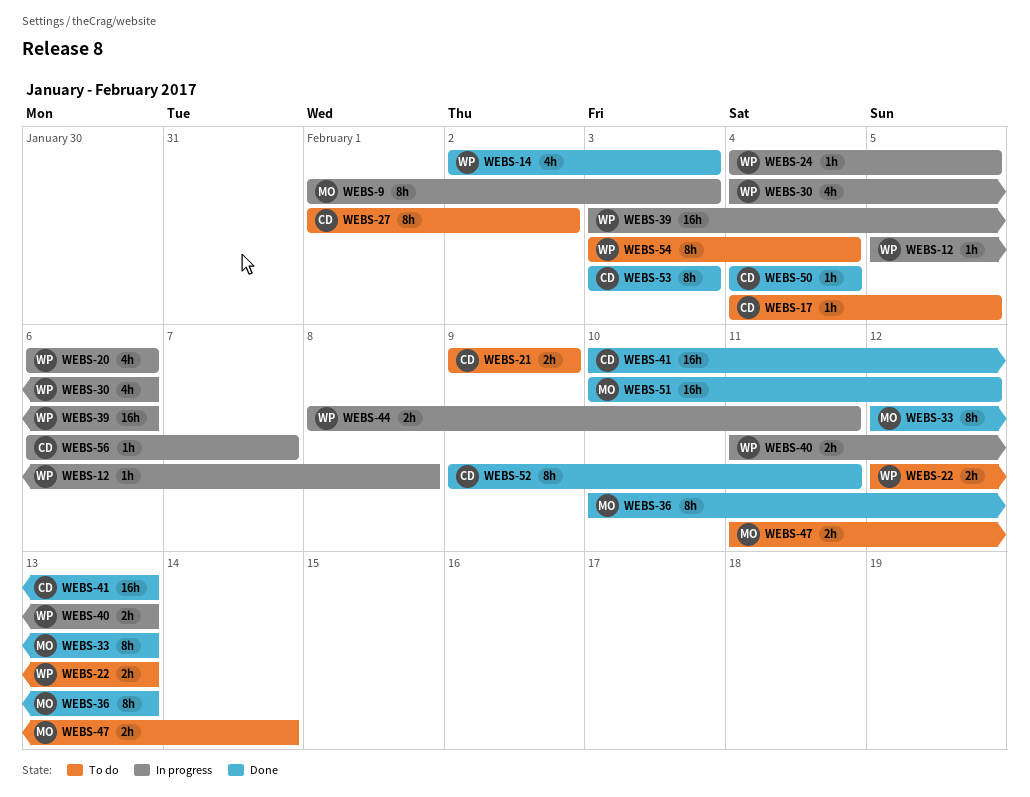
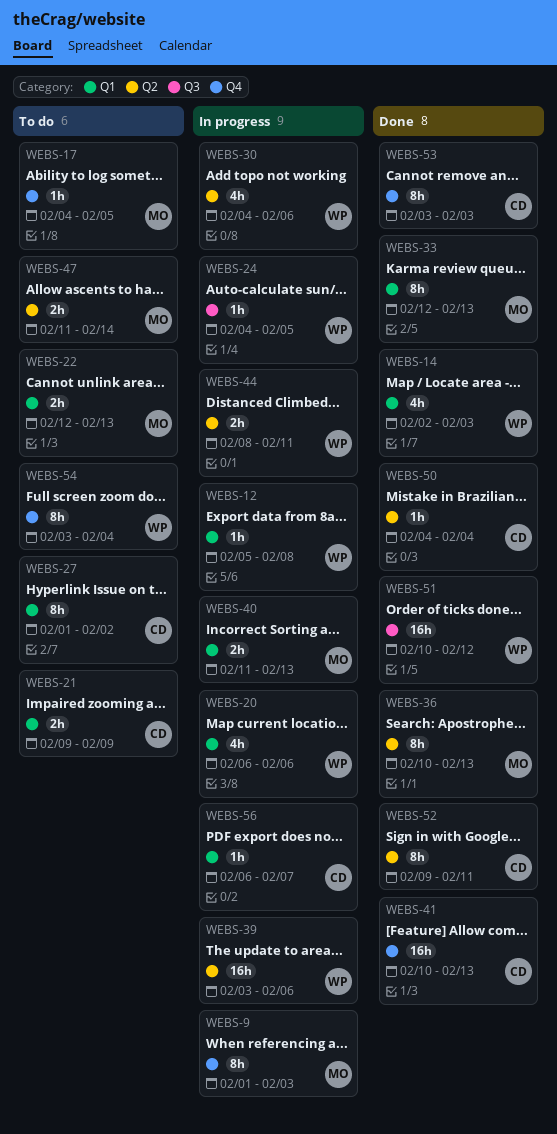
WEBS-17, owner: CD -> MO
WEBS-22, owner: WP -> MO
WEBS-40, owner: WP -> MO
WEBS-51, owner: MO -> WP

